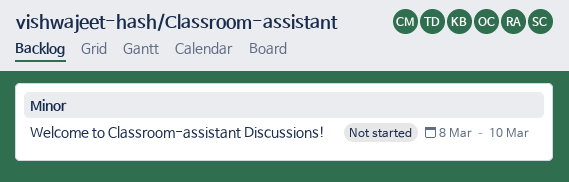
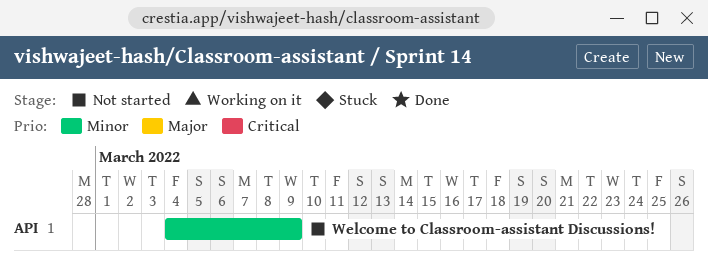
Welcome to Classroom-assistant Discussions!, start: Mar 8 -> Mar 4
Welcome to Classroom-assistant Discussions!, due: Mar 10 -> Mar 9

